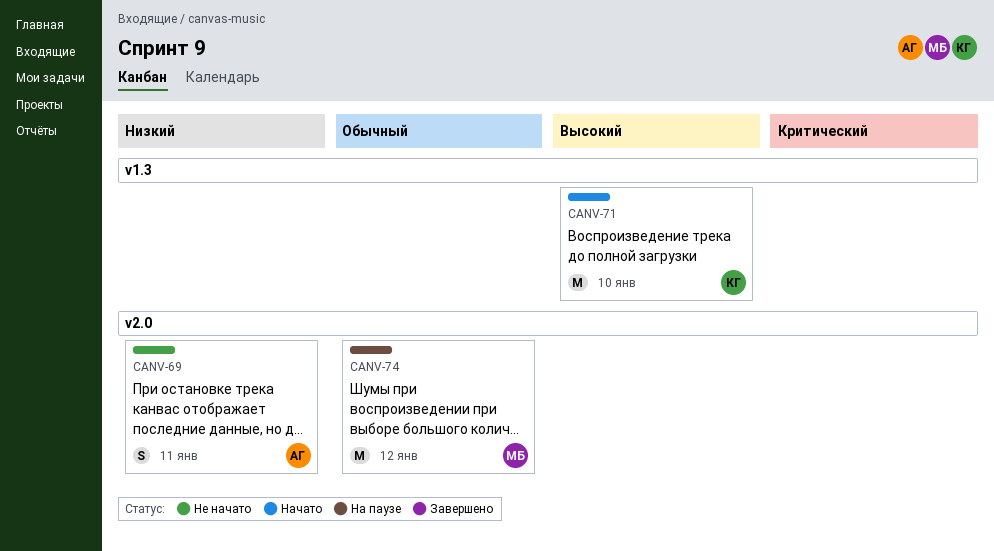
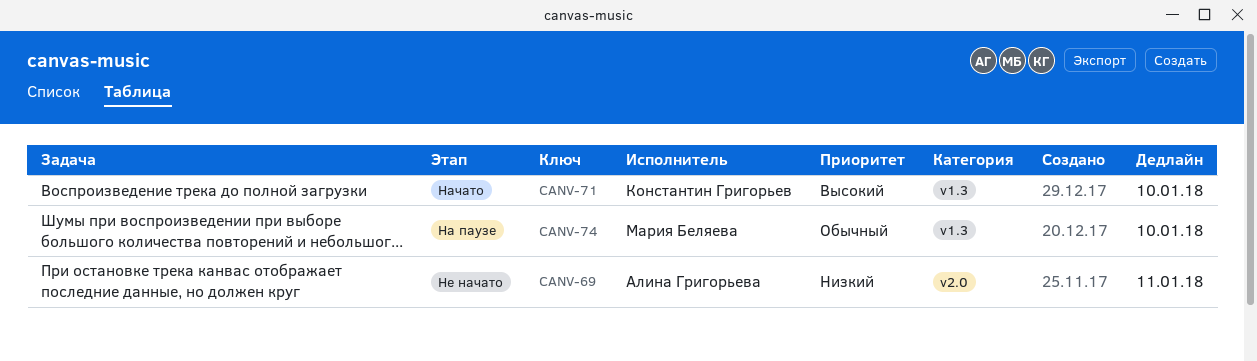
CANV-74, label: v2.0 -> v1.3
CANV-74, due: Jan 12 -> Jan 10

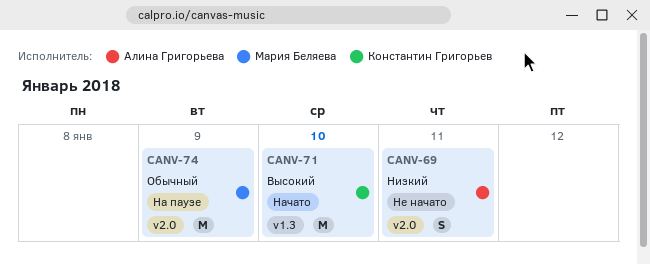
CANV-74, label: v1.3 -> v2.0
CANV-74, due: Jan 10 -> Jan 9

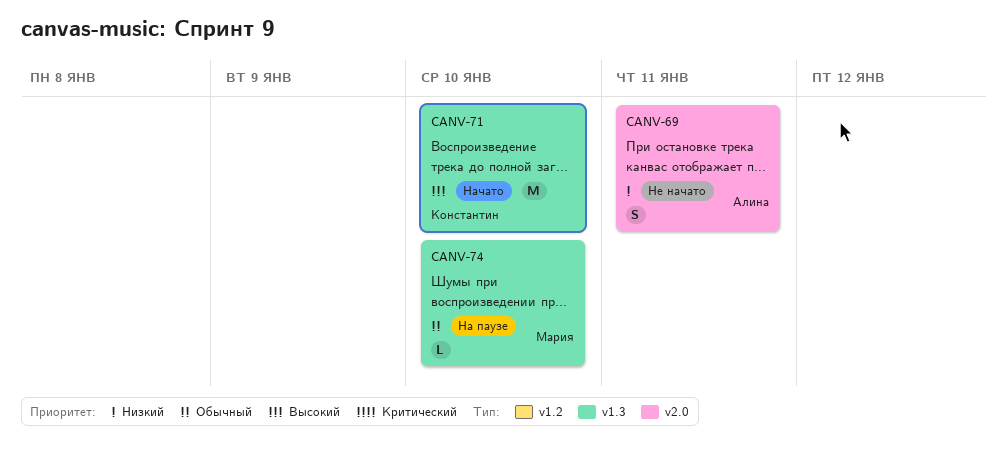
CANV-74, label: v2.0 -> v1.3
CANV-74, estimate: M -> L
CANV-74, due: Jan 9 -> Jan 10

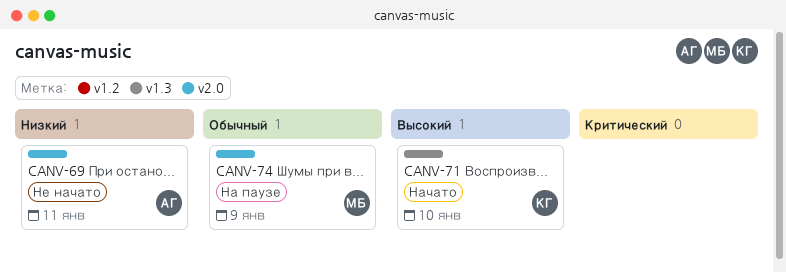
CANV-74, label: v1.3 -> v2.0
CANV-74, due: Jan 10 -> Jan 9

